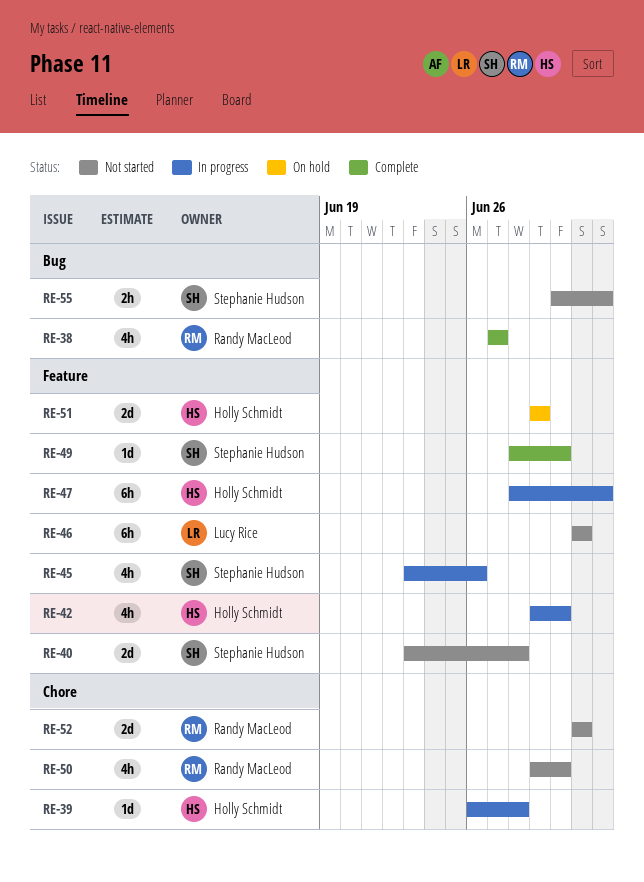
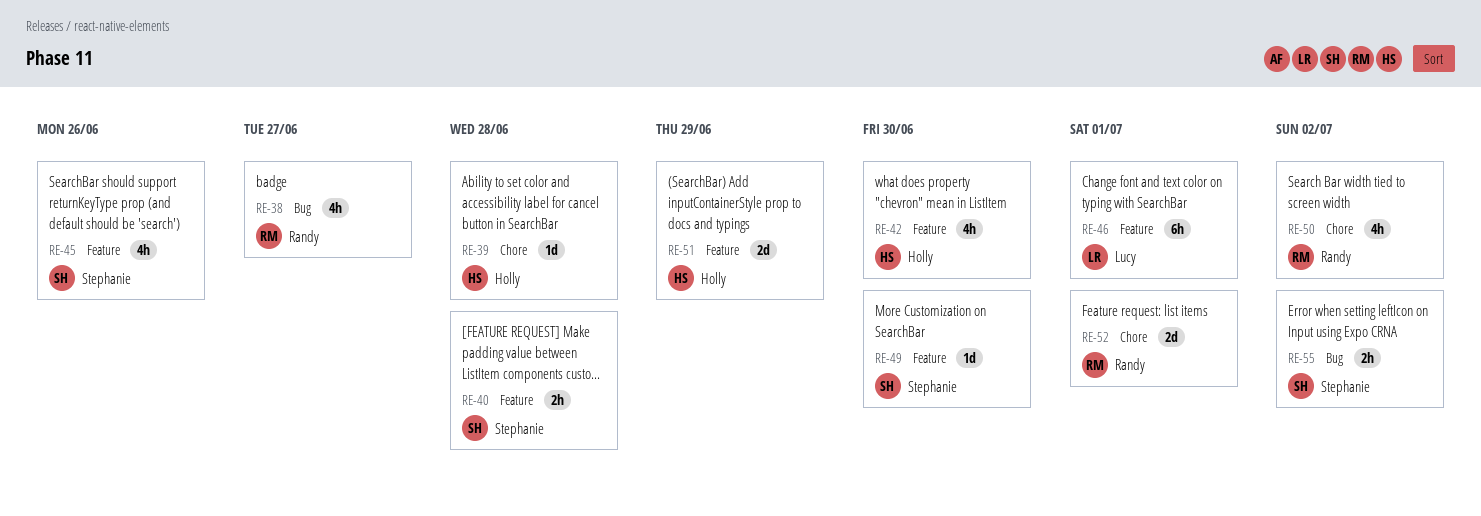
RE-40, estimate: 2d -> 2h
RE-47: present -> none
RE-50, due: Jun 30 -> Jul 2

